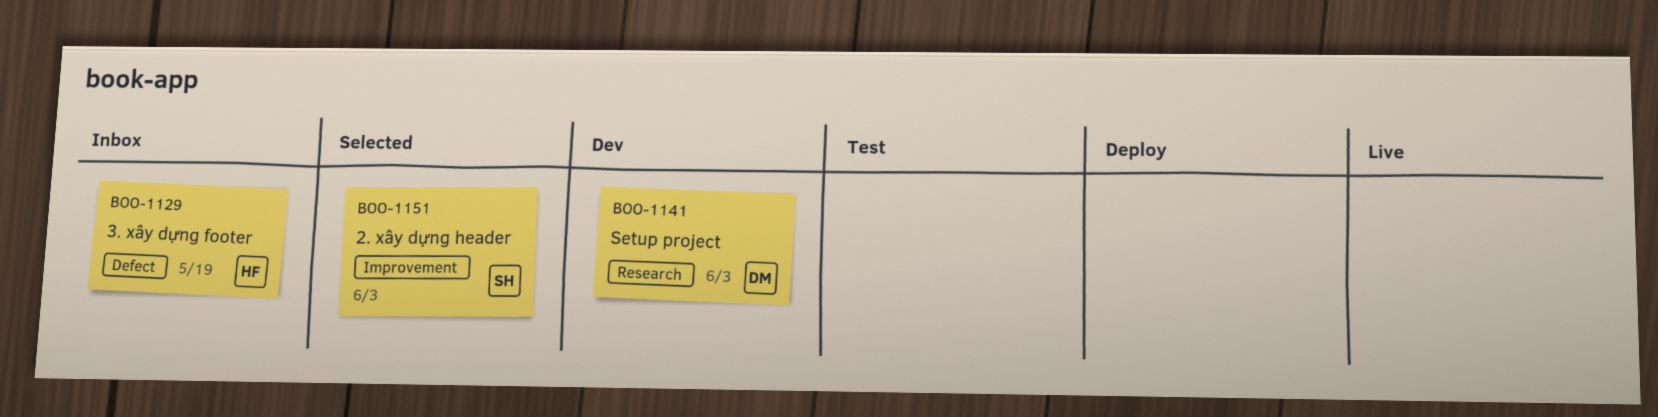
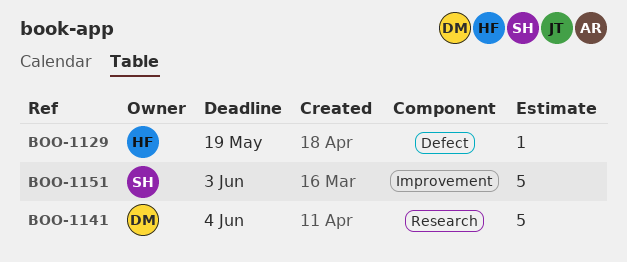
BOO-1141, due: Jun 3 -> Jun 4

